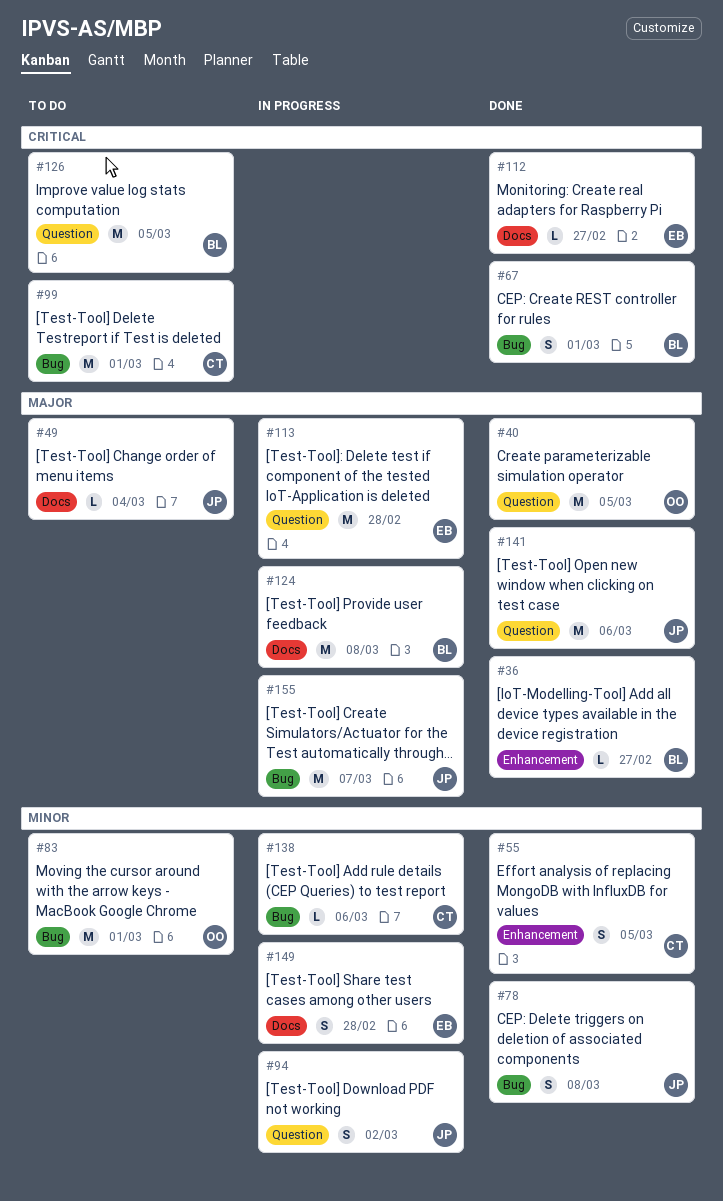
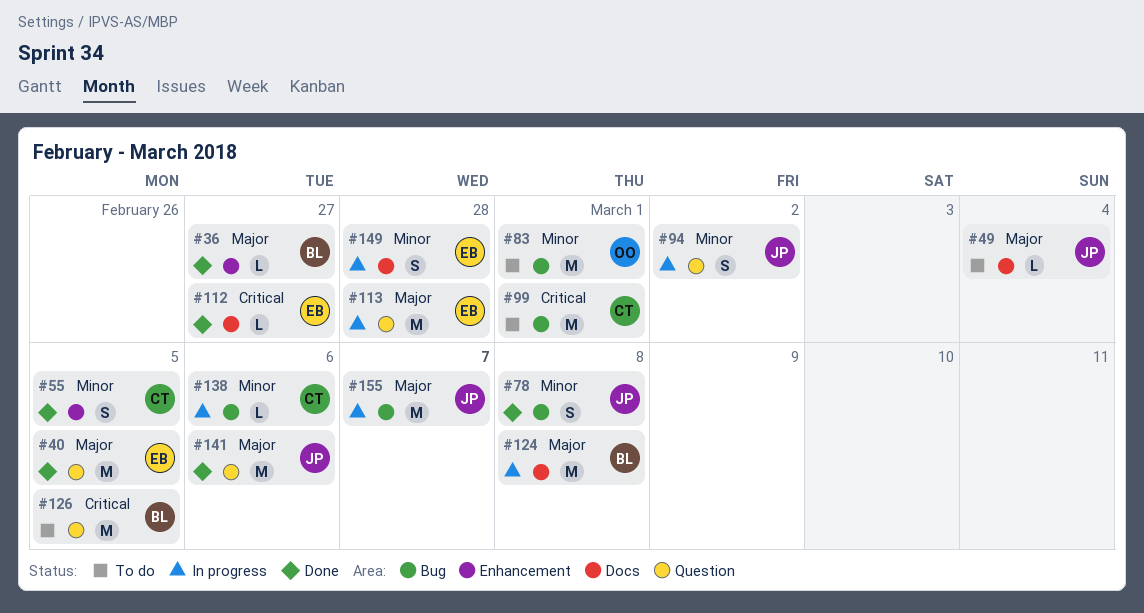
#40, owner: OO -> EB
#67: present -> none

